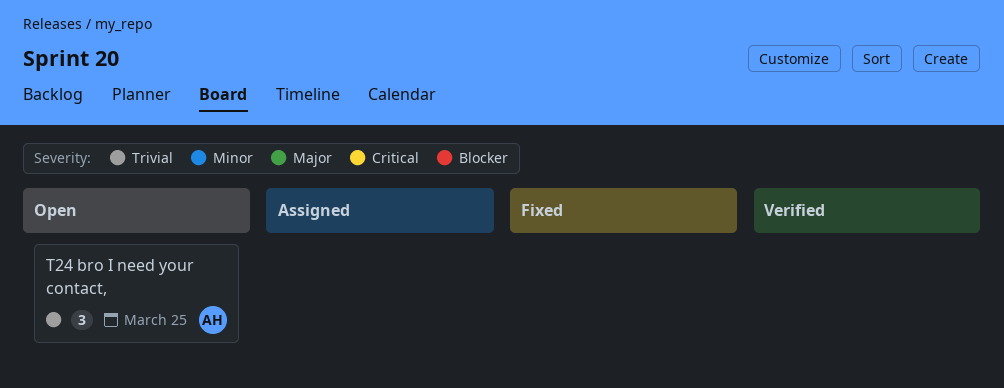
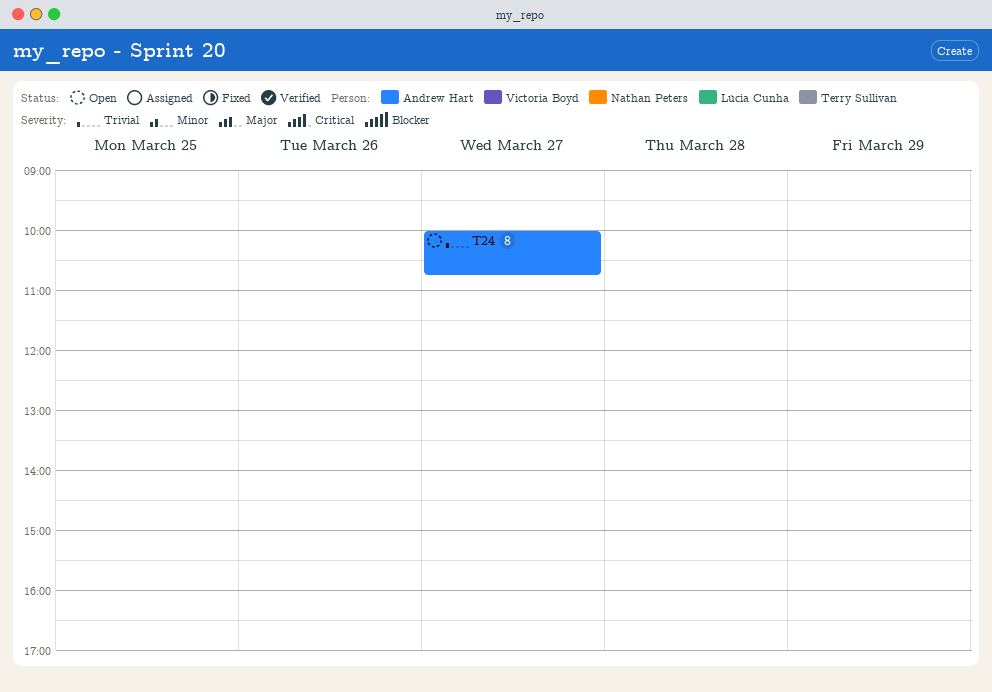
T24, estimate: 3 -> 8
T24, day: Mar 25 -> Mar 27

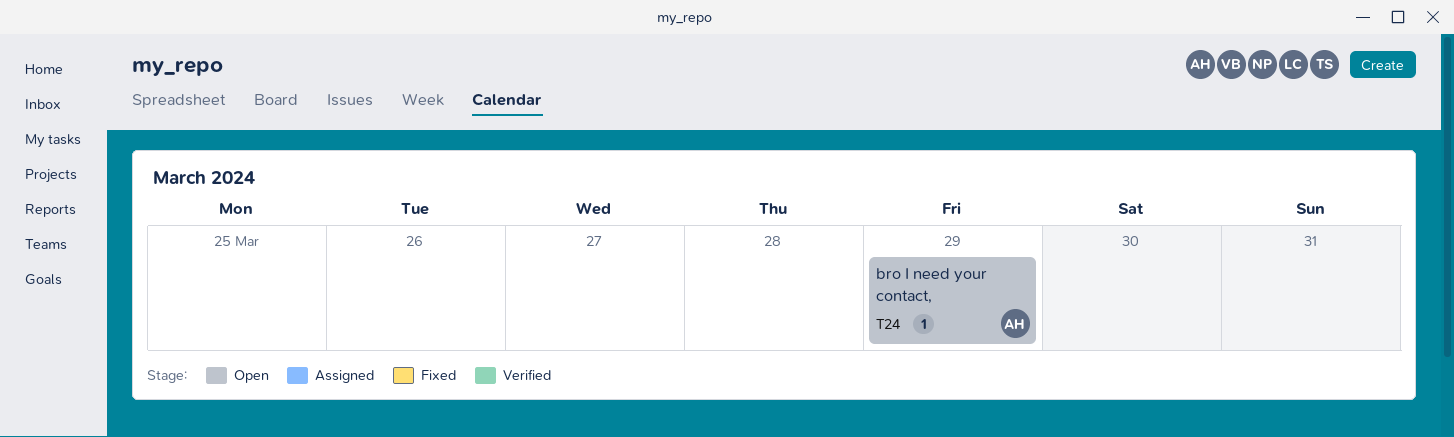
T24, estimate: 8 -> 1
T24, day: Mar 27 -> Mar 29

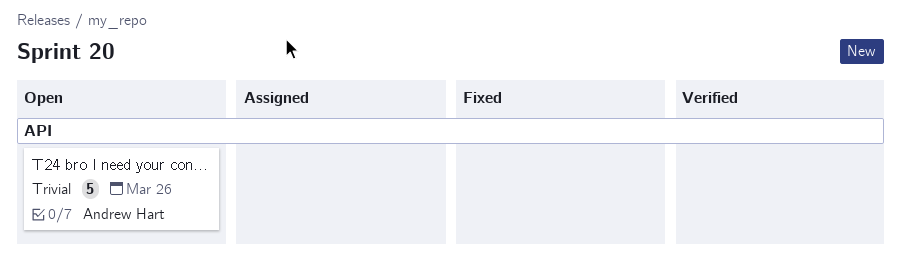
T24, estimate: 1 -> 5
T24, day: Mar 29 -> Mar 26

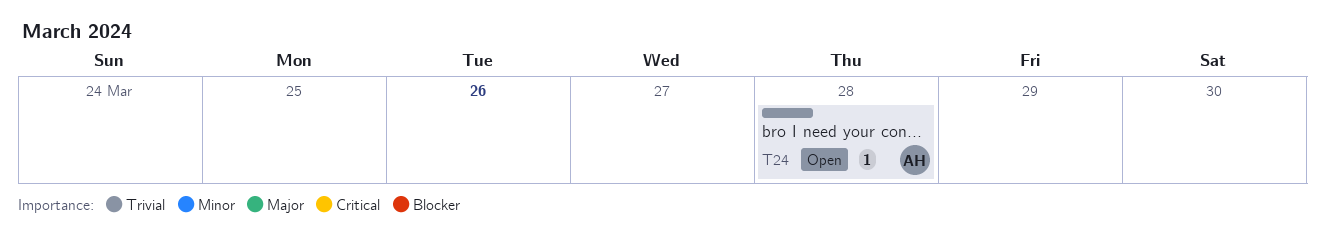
T24, estimate: 5 -> 1
T24, day: Mar 26 -> Mar 28

